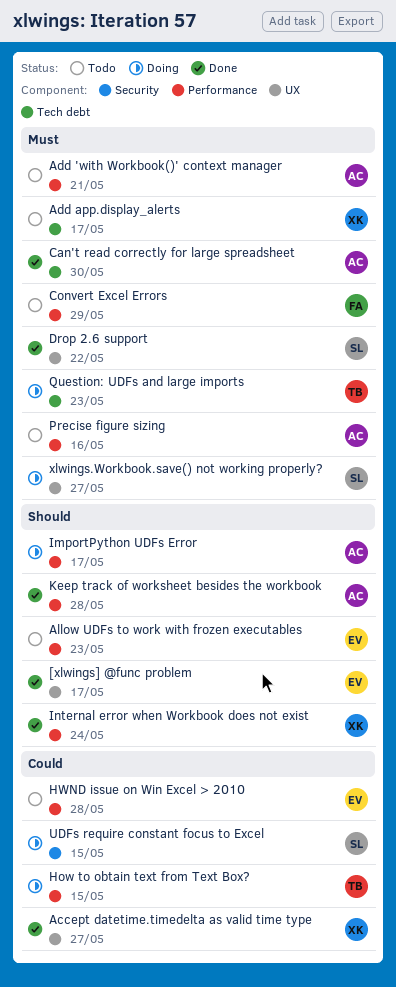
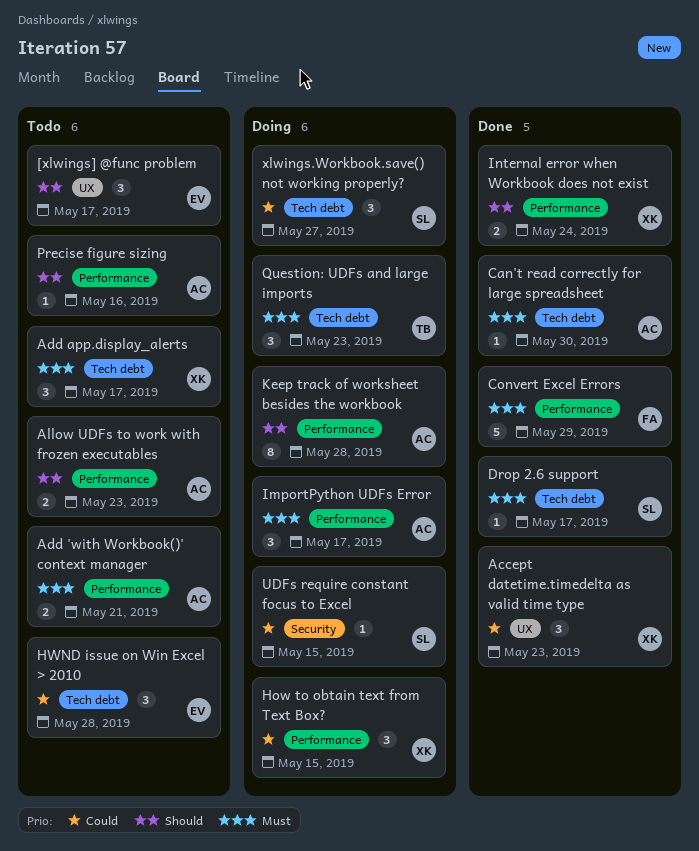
[xlwings] @func problem, status: Done -> Todo
Accept datetime.timedelta as valid time type, due: May 27 -> May 23
Allow UDFs to work with frozen executables, owner: EV -> AC
Convert Excel Errors, status: Todo -> Done
Drop 2.6 support, label: UX -> Tech debt
Drop 2.6 support, due: May 22 -> May 17
How to obtain text from Text Box?, owner: TB -> XK
HWND issue on Win Excel > 2010, label: Performance -> Tech debt
ImportPython UDFs Error, priority: Should -> Must
Keep track of worksheet besides the workbook, status: Done -> Doing
Precise figure sizing, priority: Must -> Should
xlwings.Workbook.save() not working properly?, priority: Must -> Could
xlwings.Workbook.save() not working properly?, label: UX -> Tech debt

